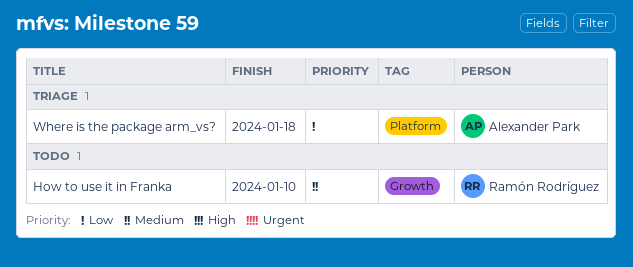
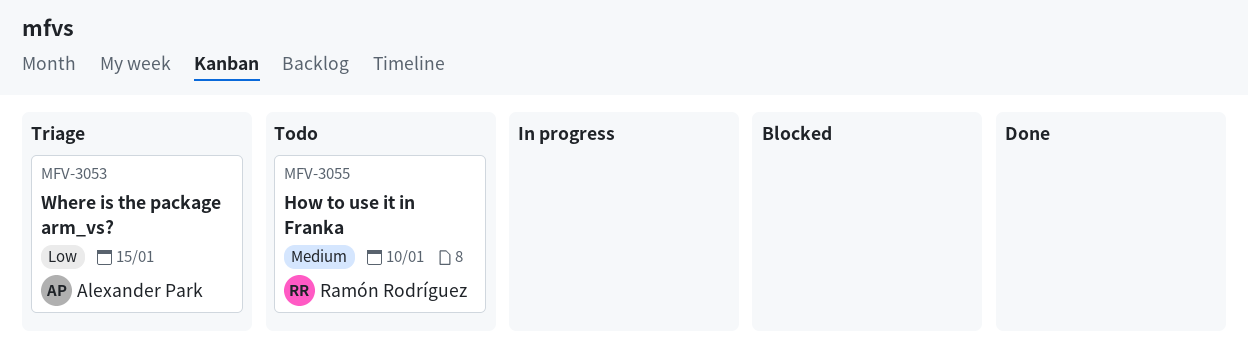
Where is the package arm_vs?, due: Jan 18 -> Jan 15

